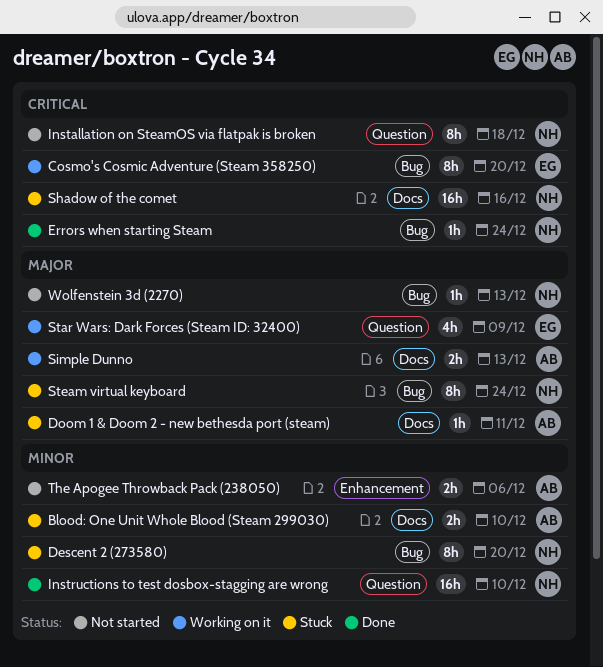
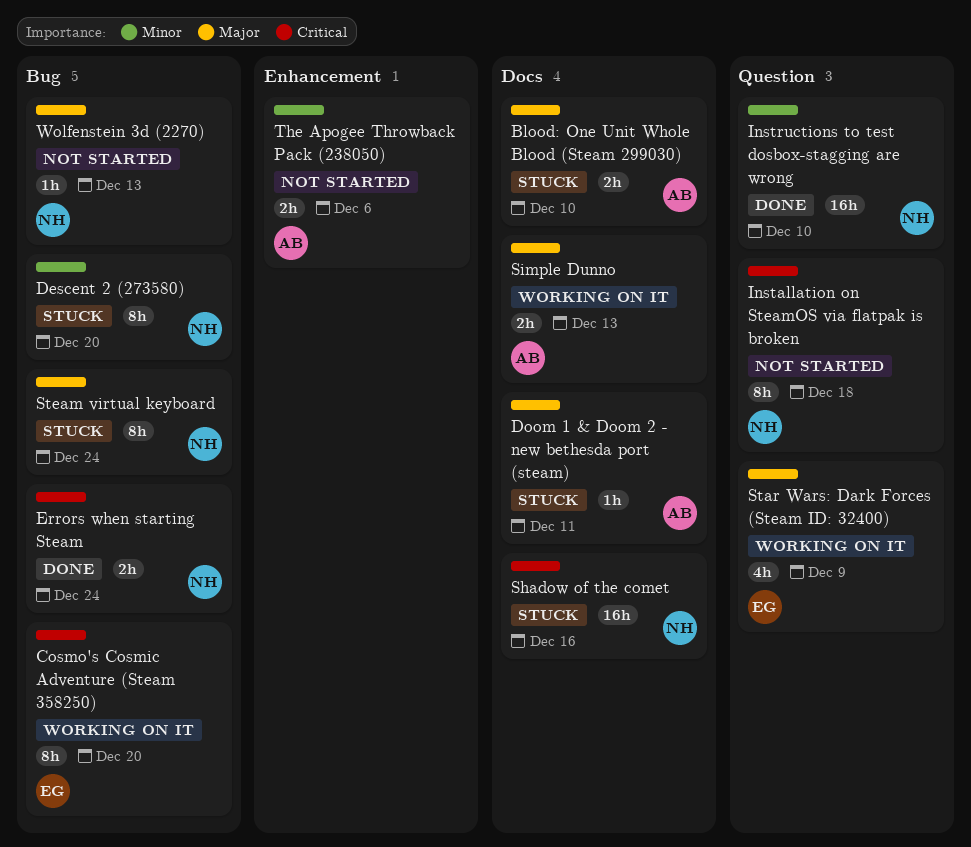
Blood: One Unit Whole Blood (Steam 299030), priority: Minor -> Major
Errors when starting Steam, estimate: 1h -> 2h

